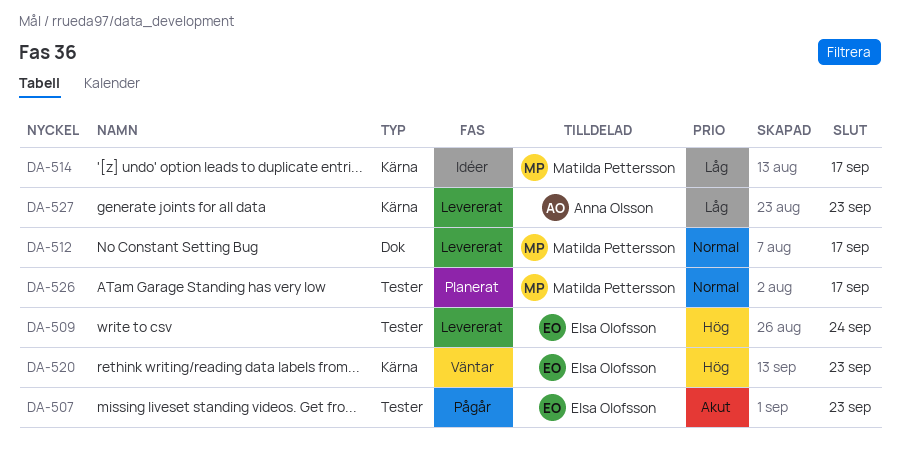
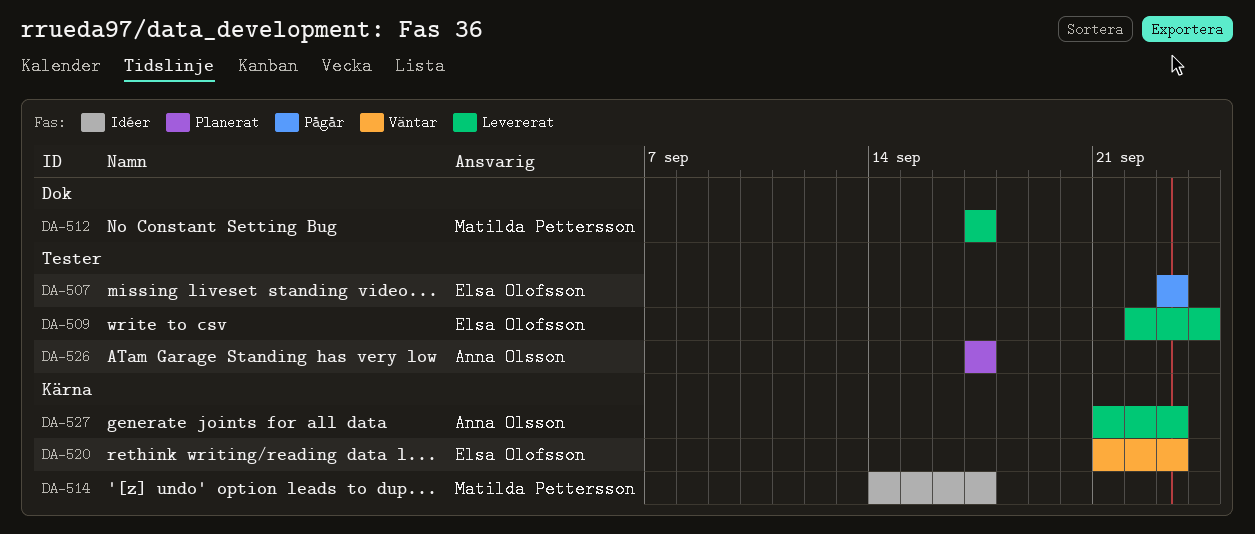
DA-526, owner: Matilda Pettersson -> Anna Olsson

